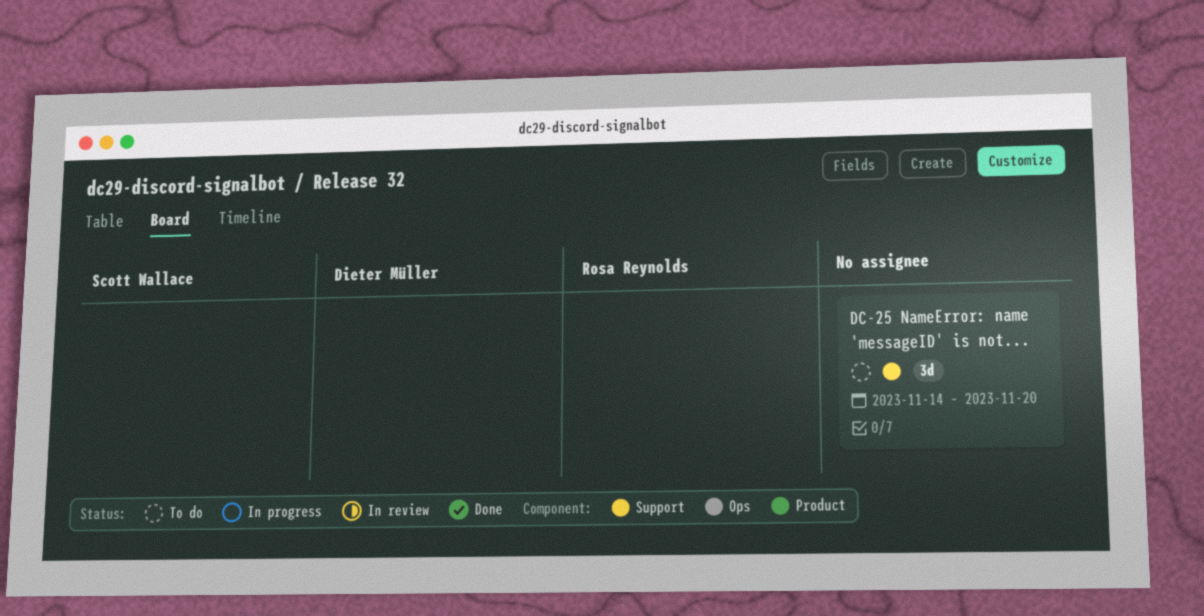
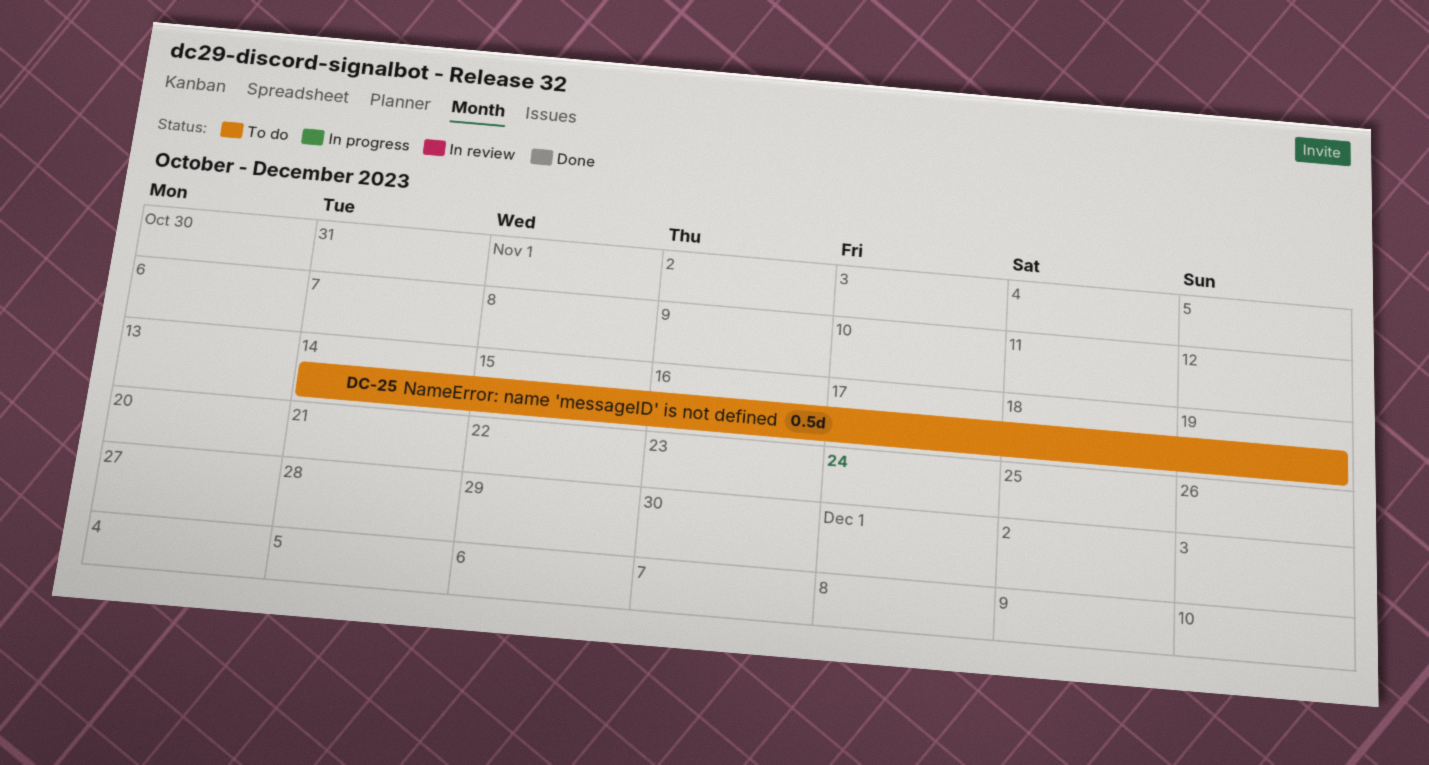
DC-25, estimate: 3d -> 0.5d
DC-25, due: Nov 20 -> Nov 19

